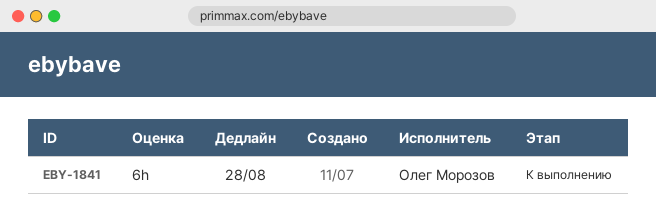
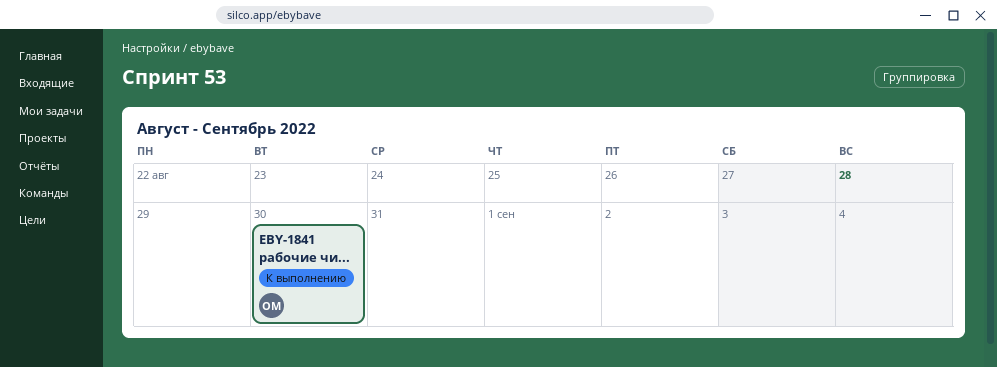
EBY-1841, due: Aug 28 -> Aug 30

